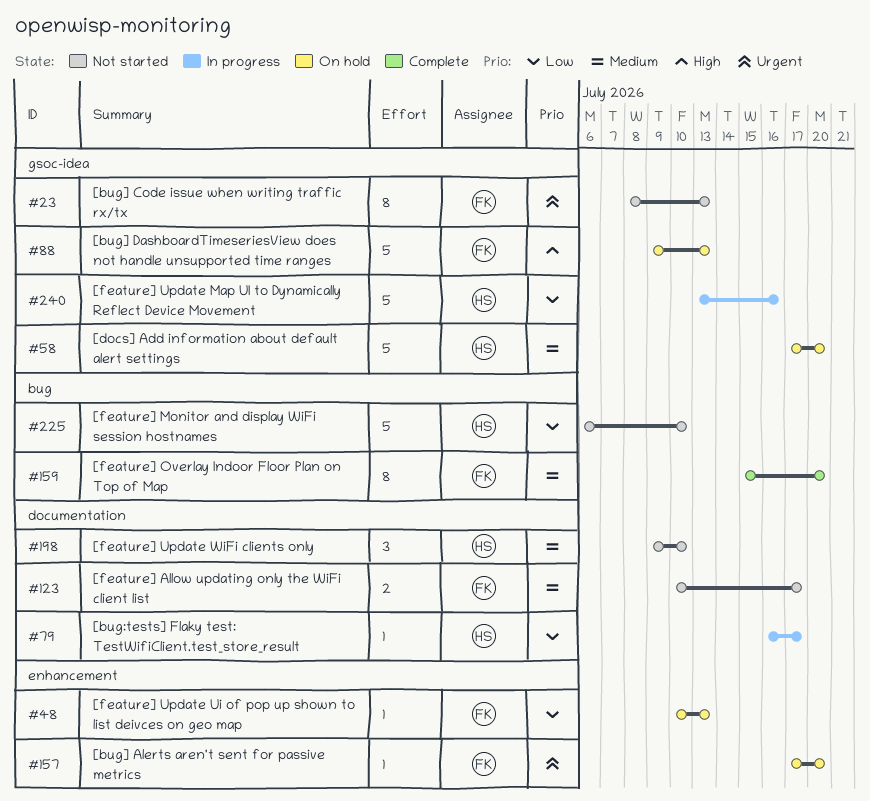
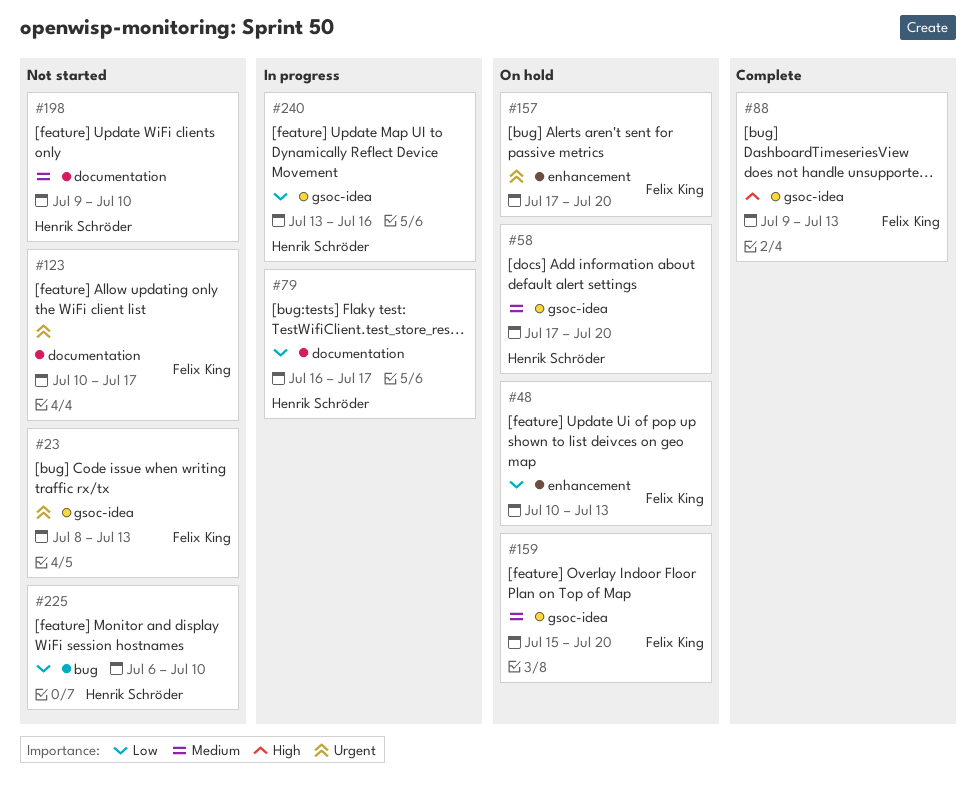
#88, status: On hold -> Complete
#123, priority: Medium -> Urgent
#159, status: Complete -> On hold
#159, label: bug -> gsoc-idea

